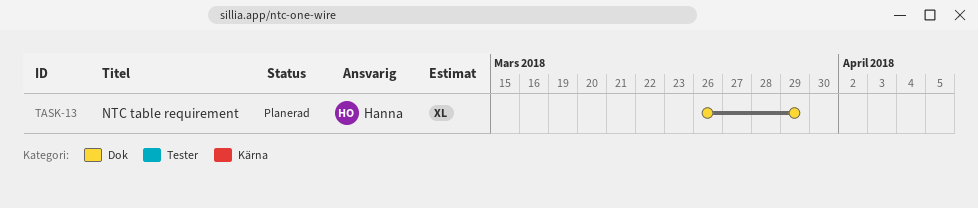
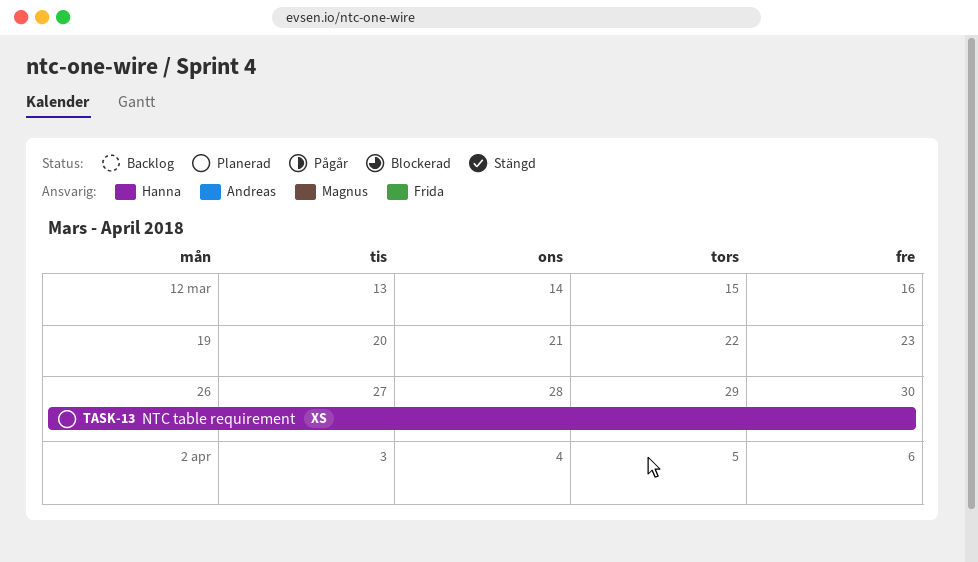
TASK-13, estimate: XL -> XS
TASK-13, due: Mar 29 -> Mar 30

